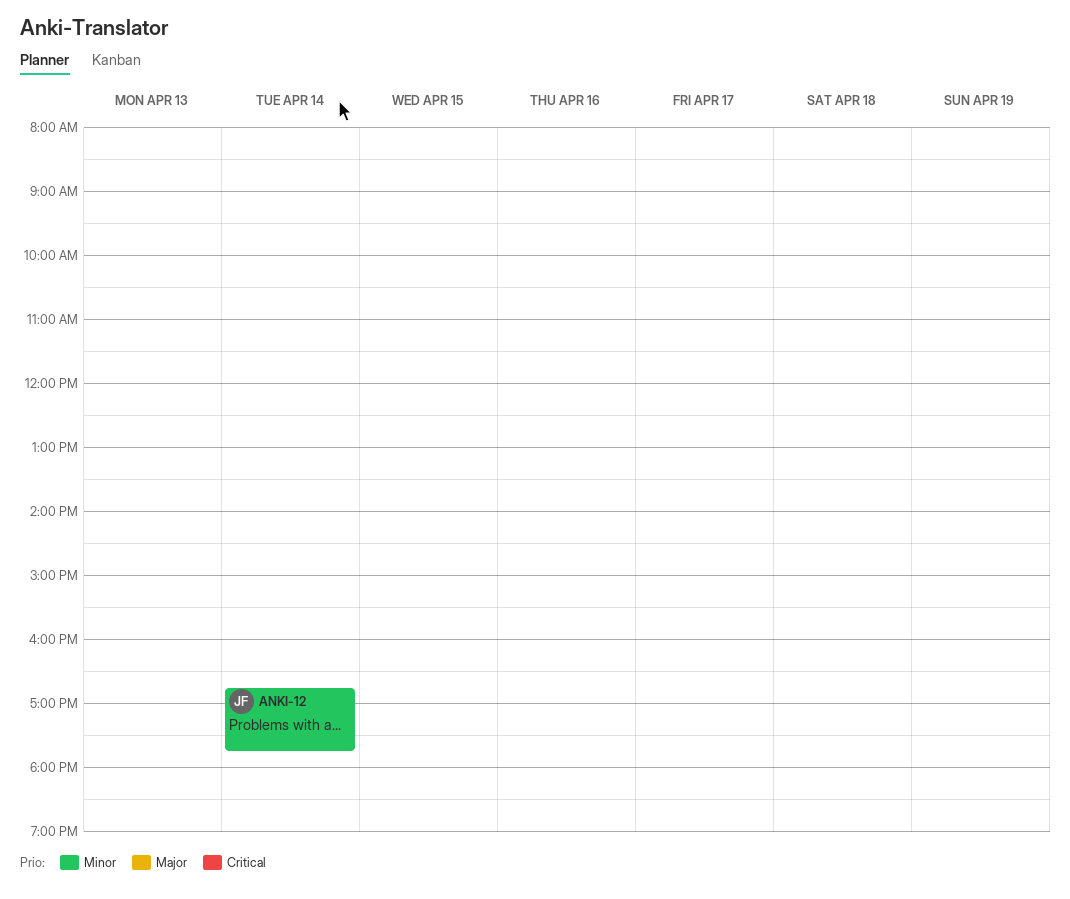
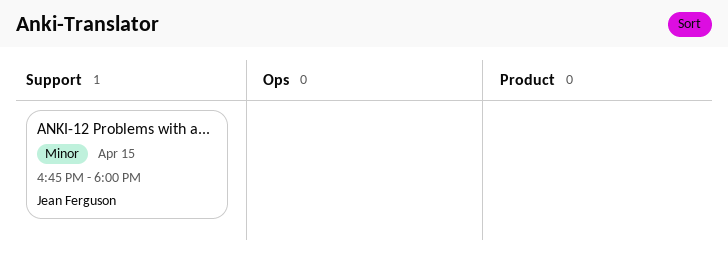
ANKI-12, day: Apr 14 -> Apr 15
ANKI-12, ends: 17:45 -> 18:00

